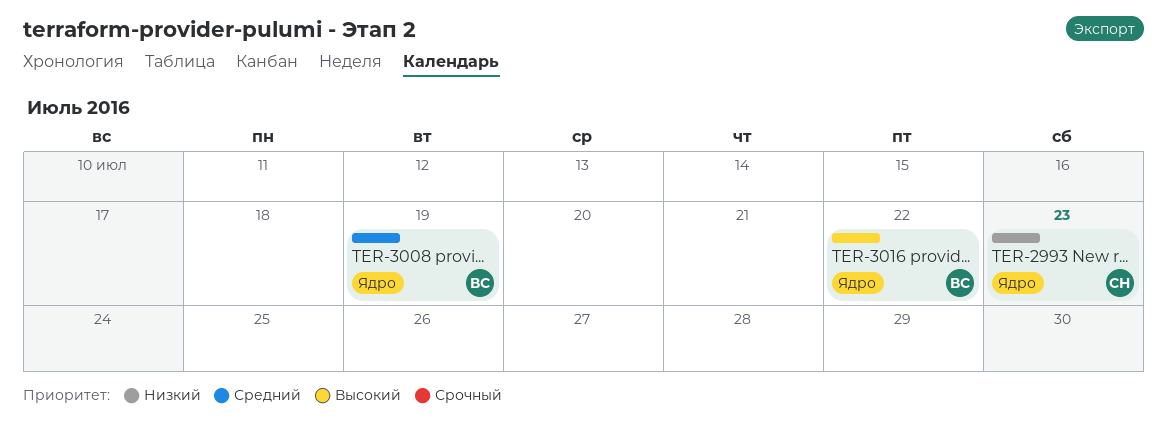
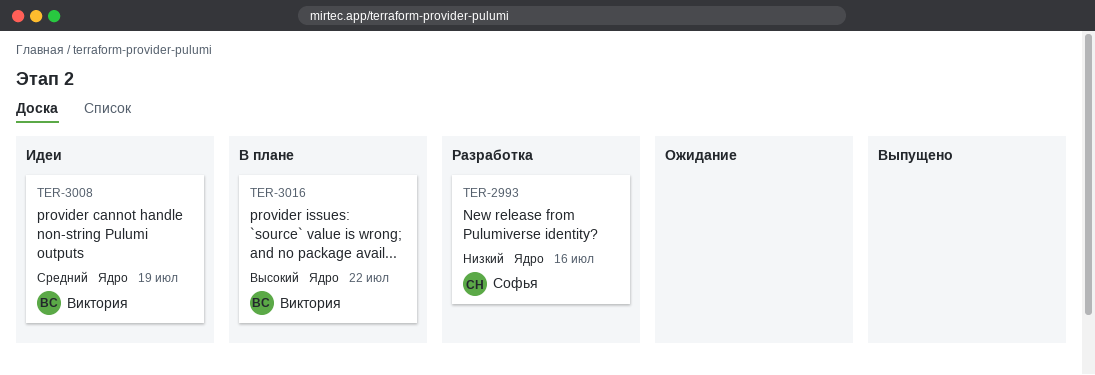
TER-2993, due: Jul 23 -> Jul 16

